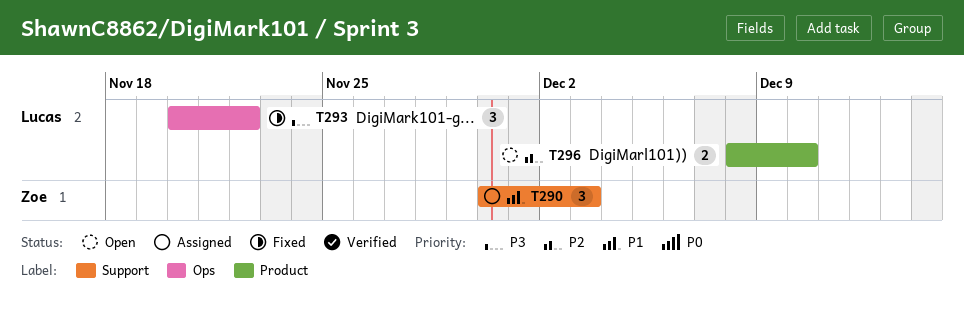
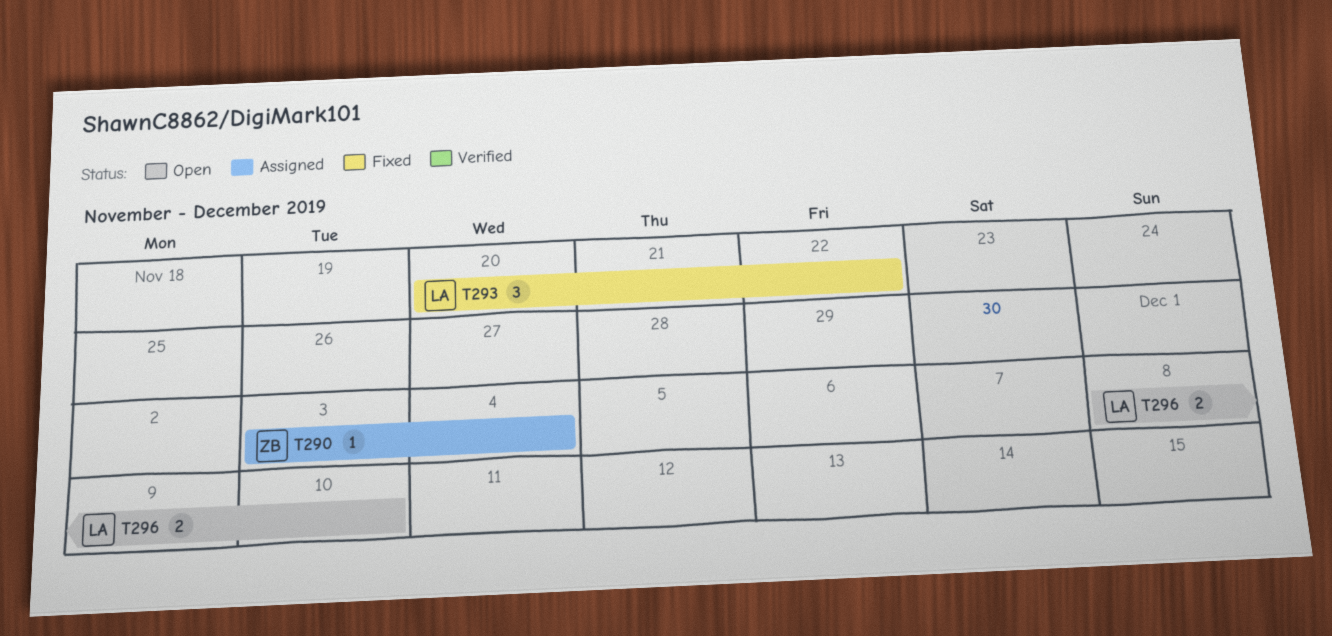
T290, estimate: 3 -> 1
T290, start: Nov 30 -> Dec 3
T290, due: Dec 3 -> Dec 4

